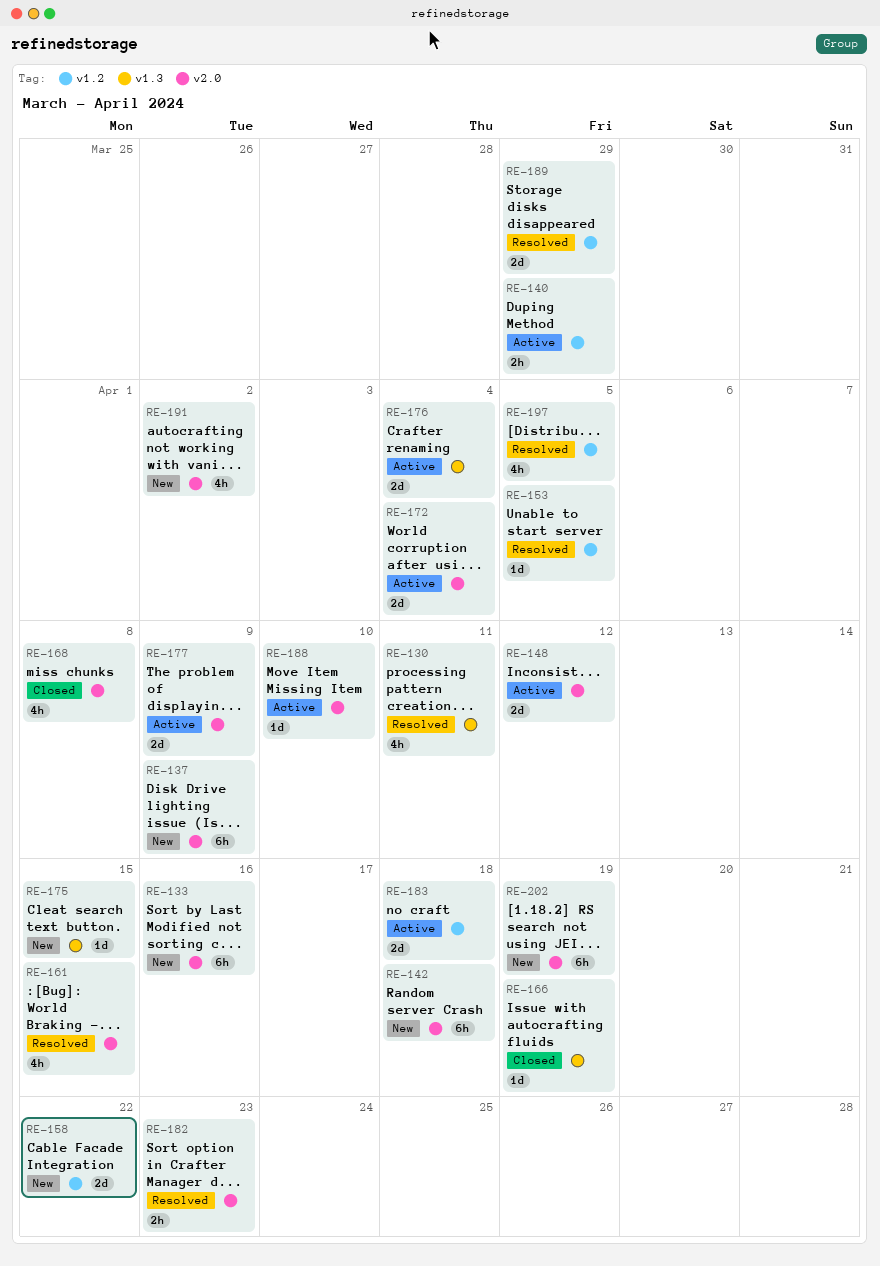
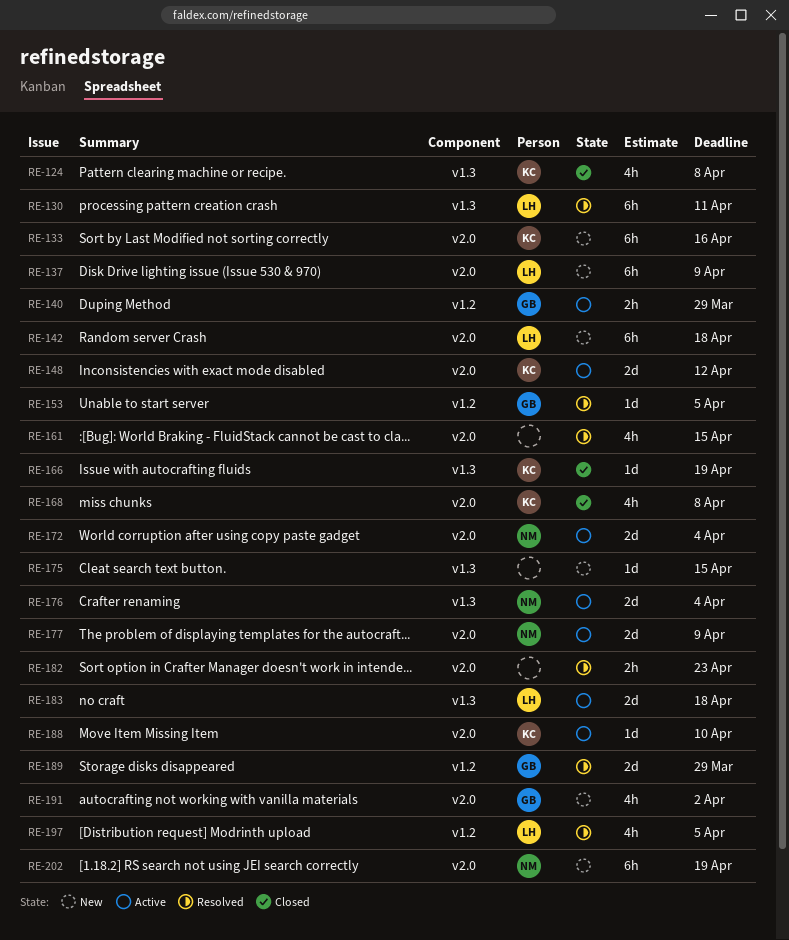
RE-124: none -> present
RE-130, estimate: 4h -> 6h
RE-158: present -> none
RE-183, label: v1.2 -> v1.3

